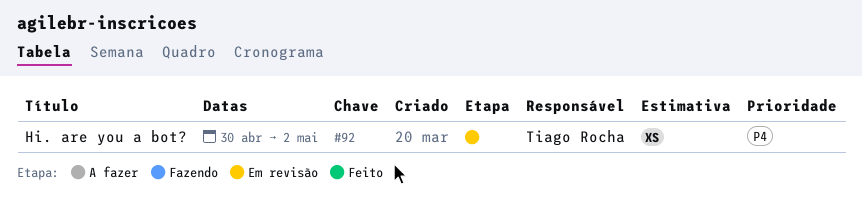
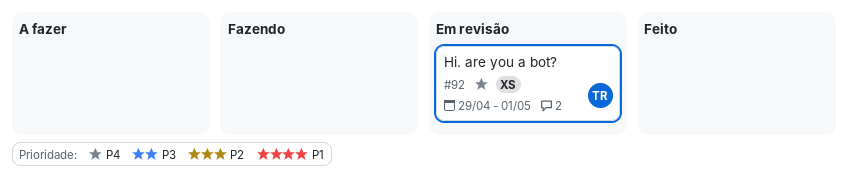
#92, start: Apr 30 -> Apr 29
#92, due: May 2 -> May 1

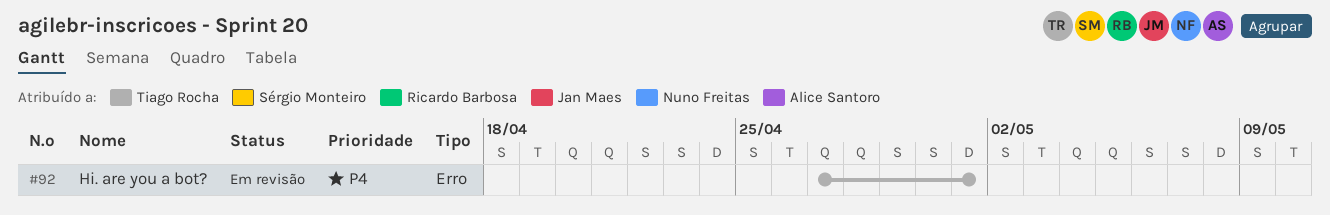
#92, start: Apr 29 -> Apr 27

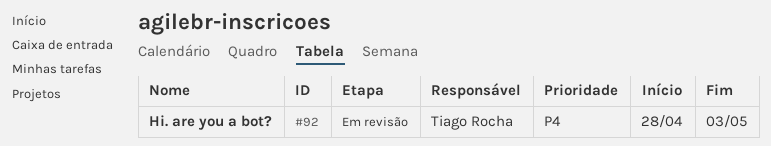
#92, start: Apr 27 -> Apr 28
#92, due: May 1 -> May 3

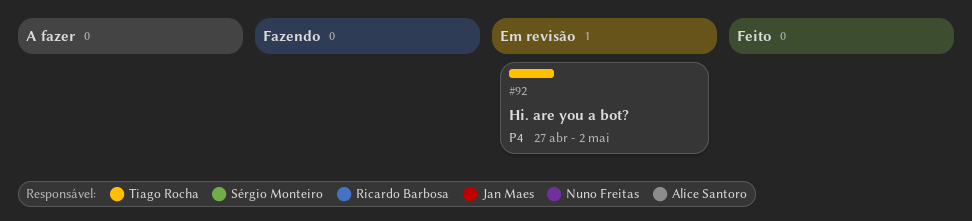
#92, start: Apr 28 -> Apr 27
#92, due: May 3 -> May 2

